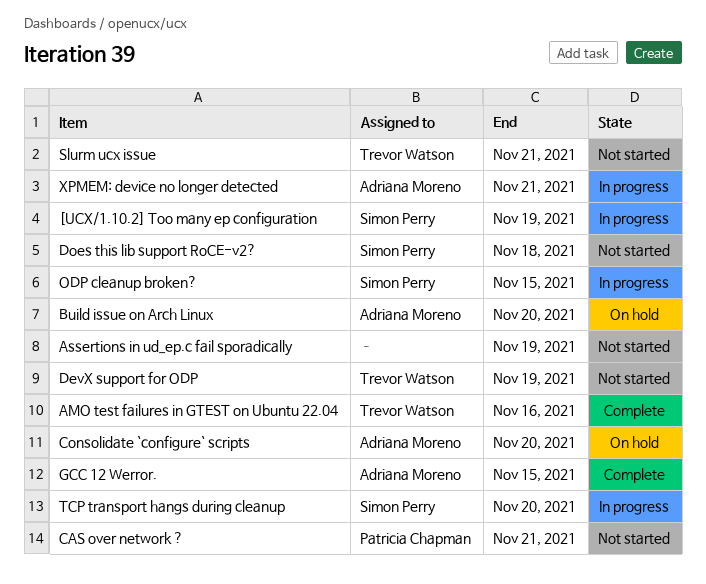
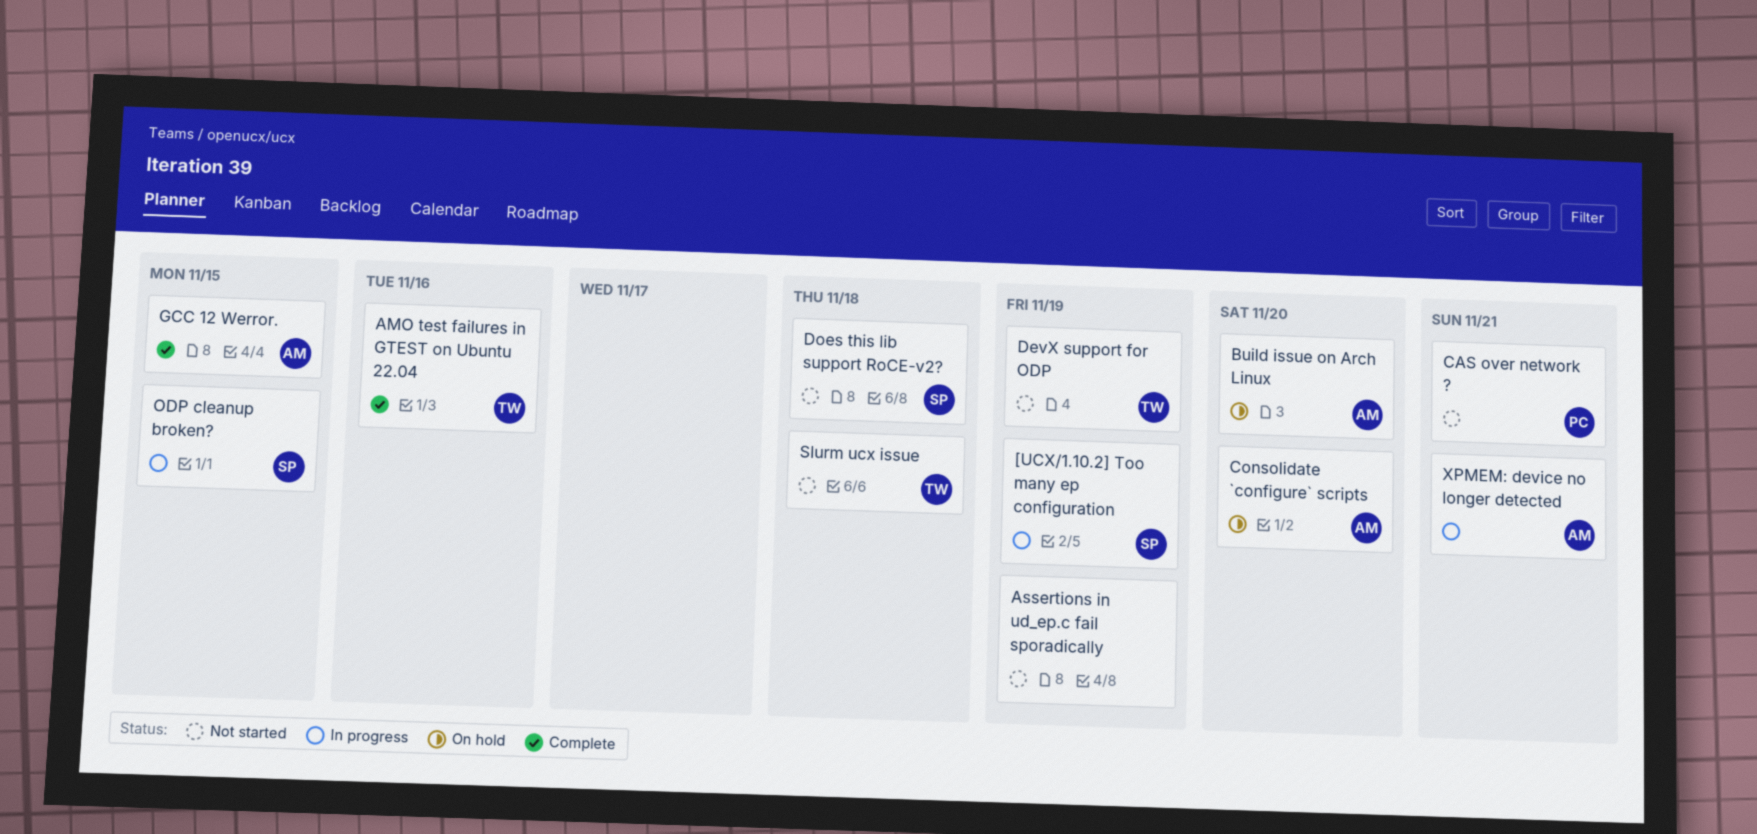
Slurm ucx issue, due: Nov 21 -> Nov 18
TCP transport hangs during cleanup: present -> none

